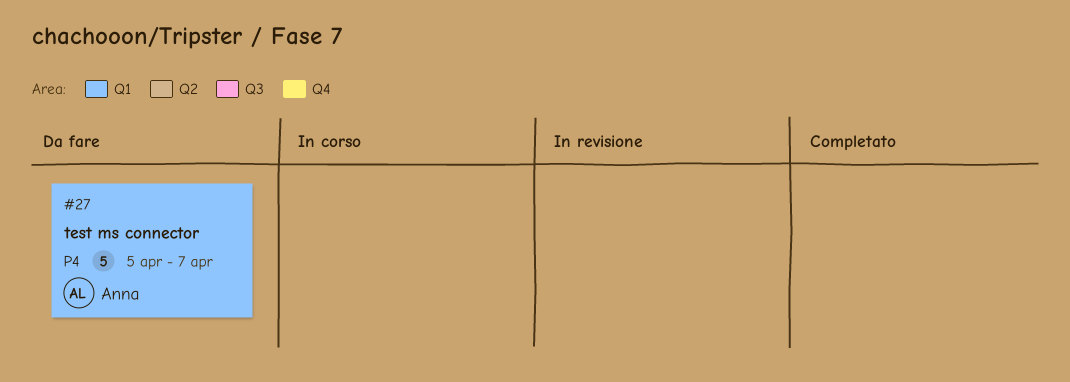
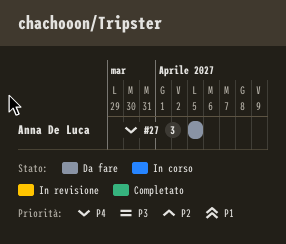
#27, estimate: 5 -> 3
#27, due: Apr 7 -> Apr 5

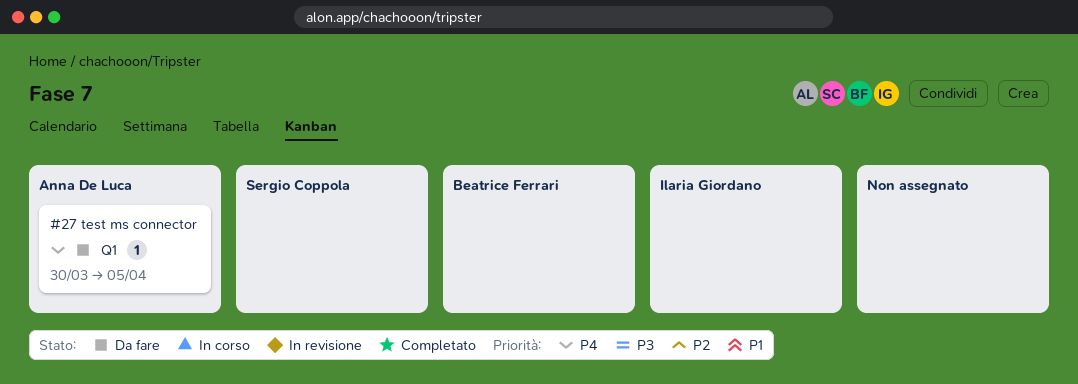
#27, estimate: 3 -> 1
#27, start: Apr 5 -> Mar 30

